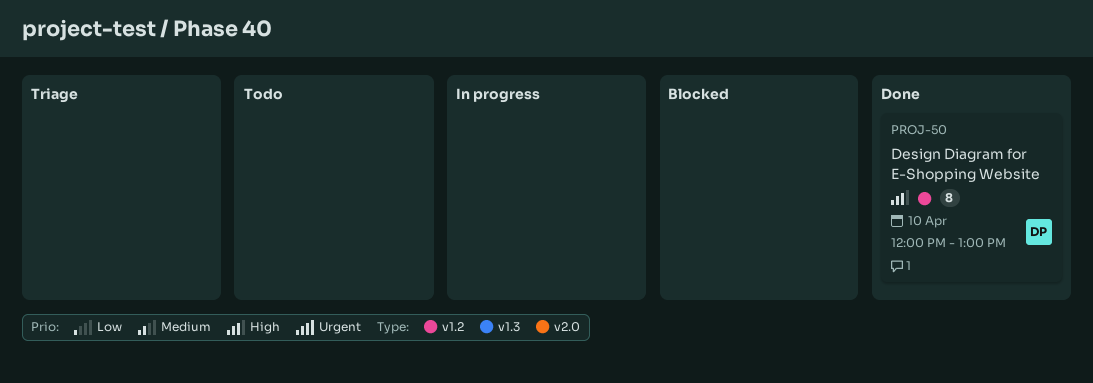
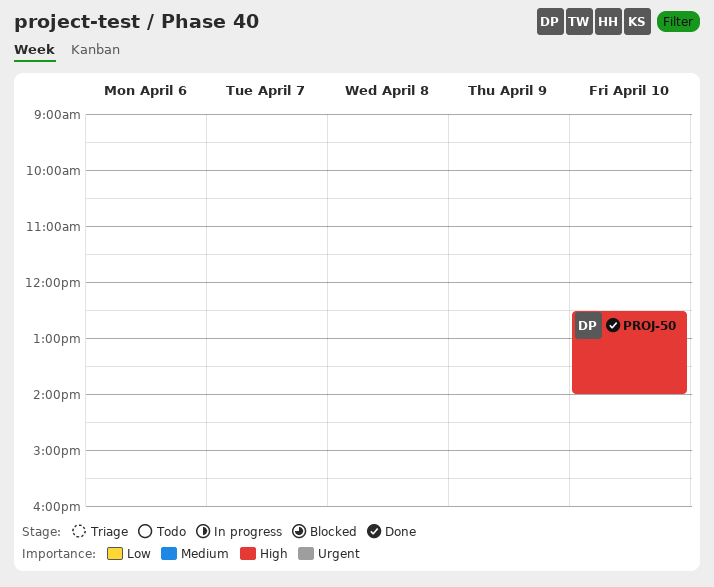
PROJ-50, begins: 12:00 -> 12:30
PROJ-50, ends: 13:00 -> 14:00

